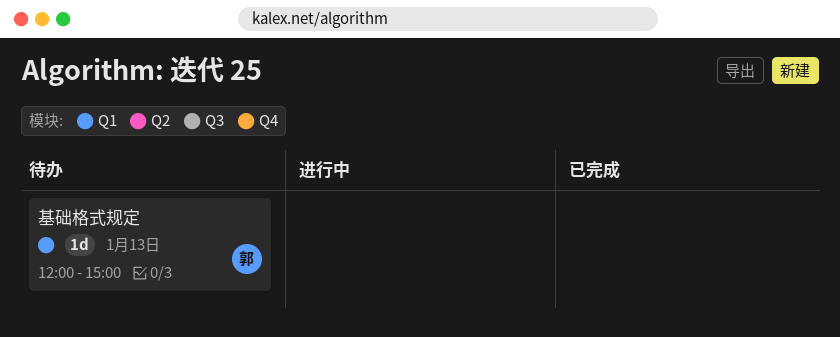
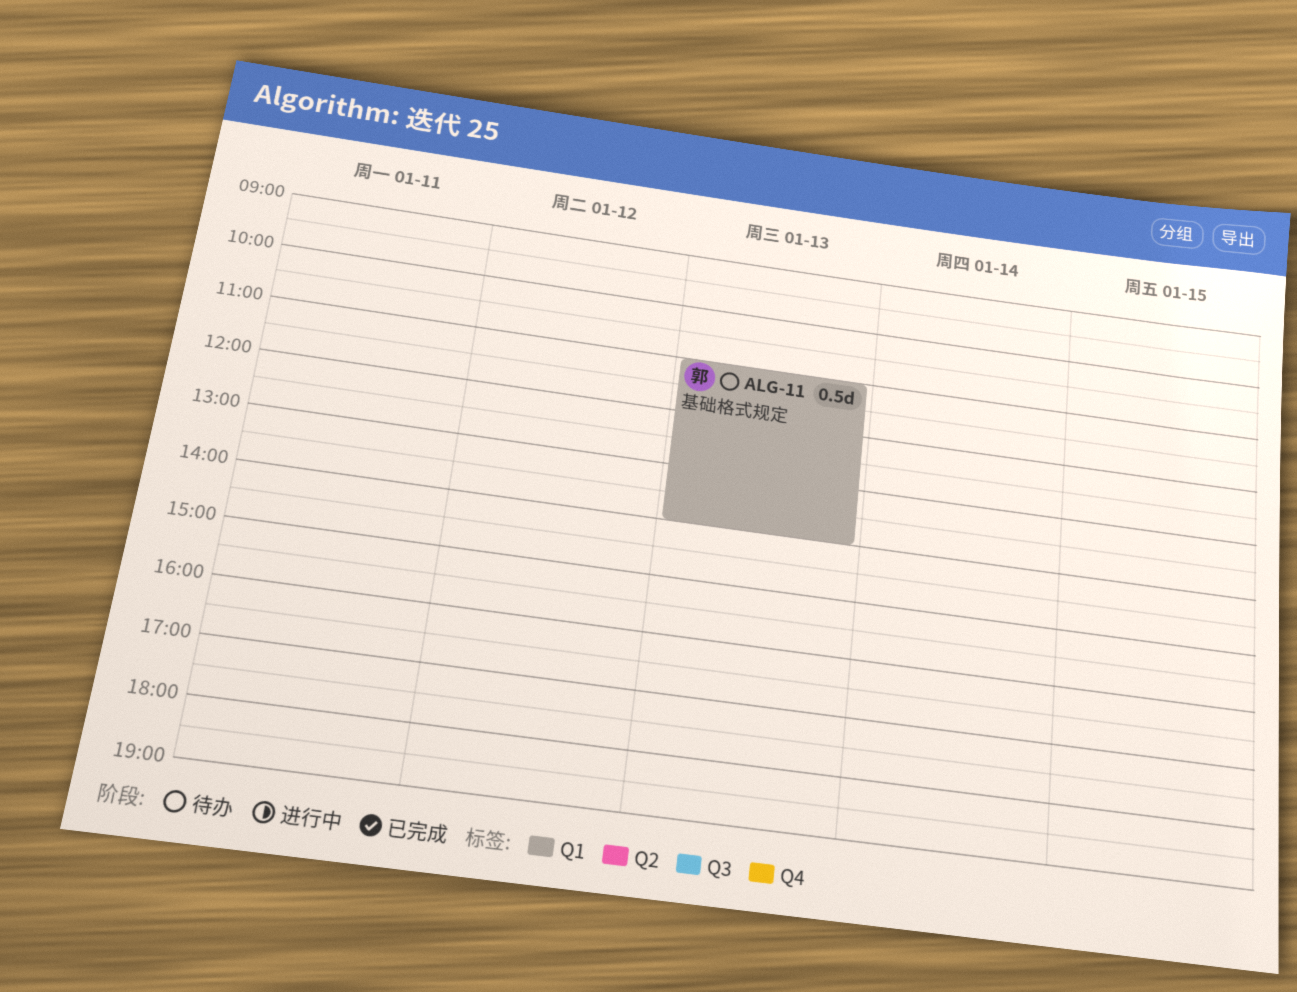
基础格式规定, estimate: 1d -> 0.5d
基础格式规定, begins: 12:00 -> 11:00
基础格式规定, ends: 15:00 -> 14:00

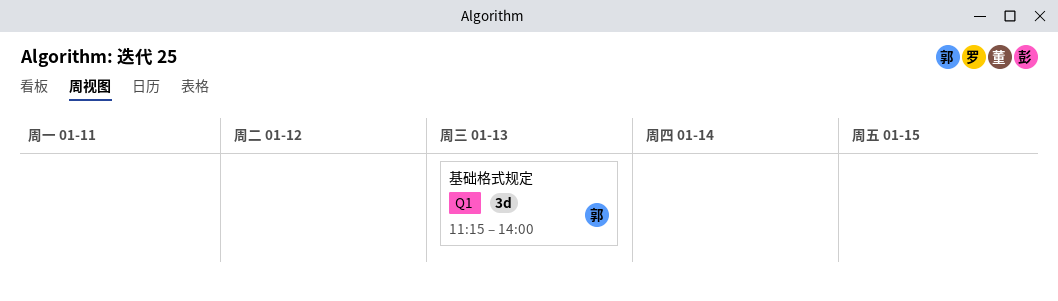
基础格式规定, estimate: 0.5d -> 3d
基础格式规定, begins: 11:00 -> 11:15

